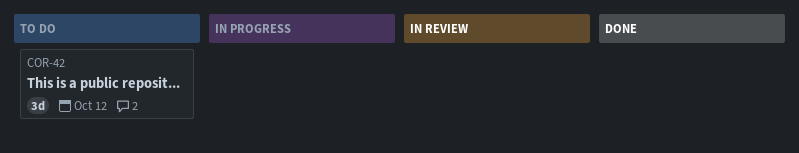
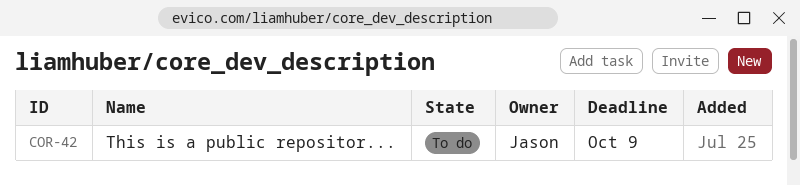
COR-42, due: Oct 12 -> Oct 9

